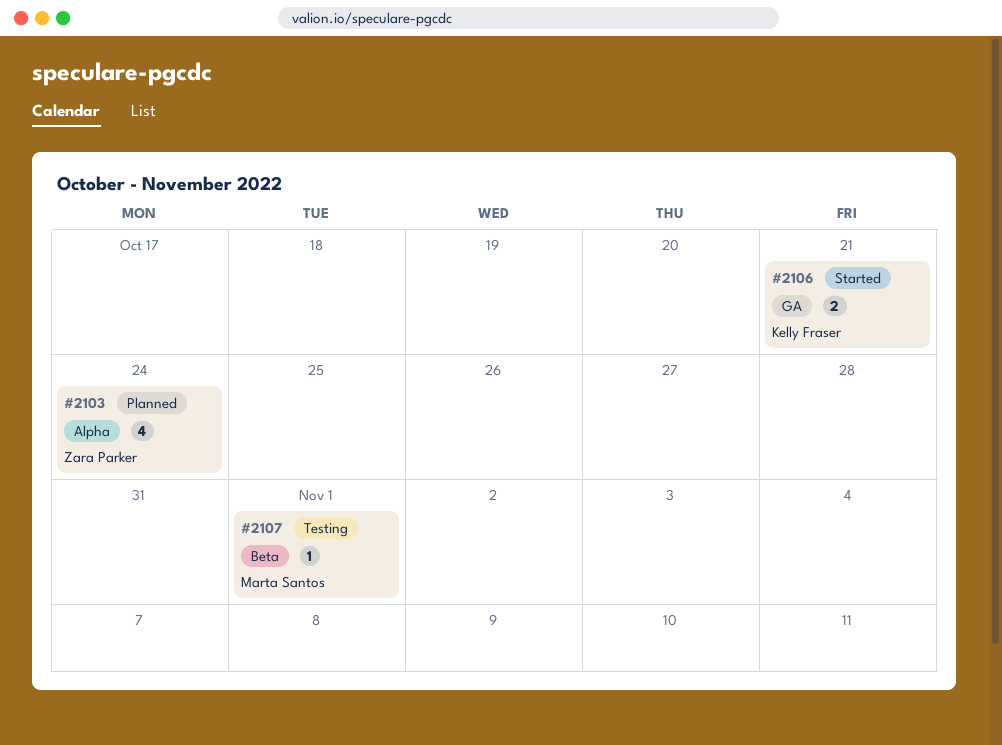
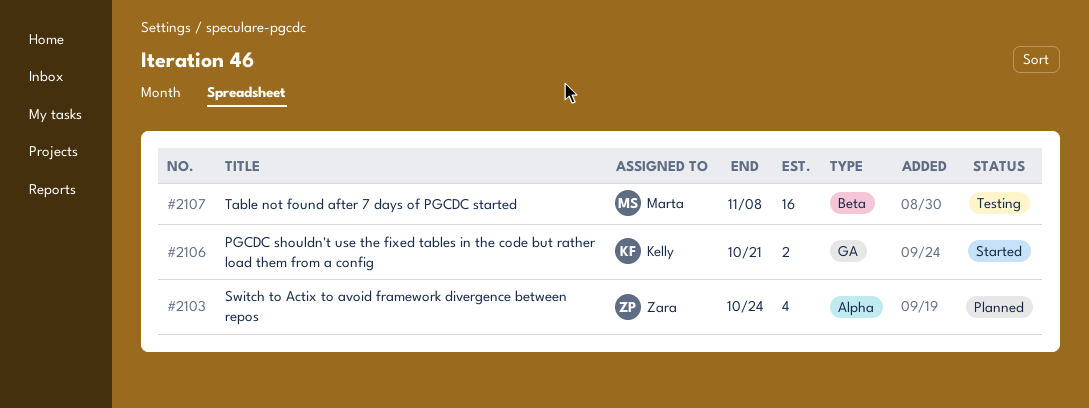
#2107, estimate: 1 -> 16
#2107, due: Nov 1 -> Nov 8

